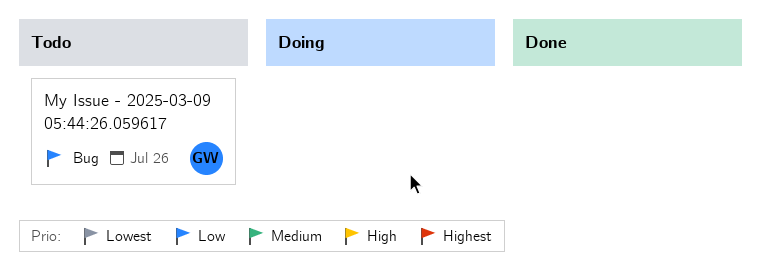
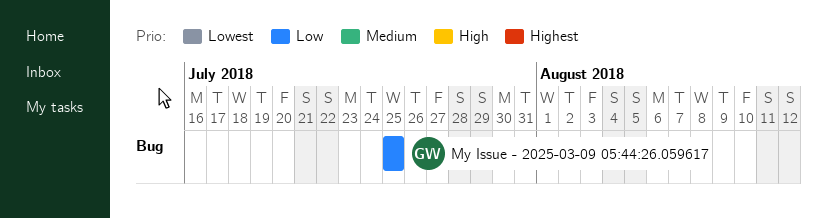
My Issue - 2025-03-09 05:44:26.059617, due: Jul 26 -> Jul 25

